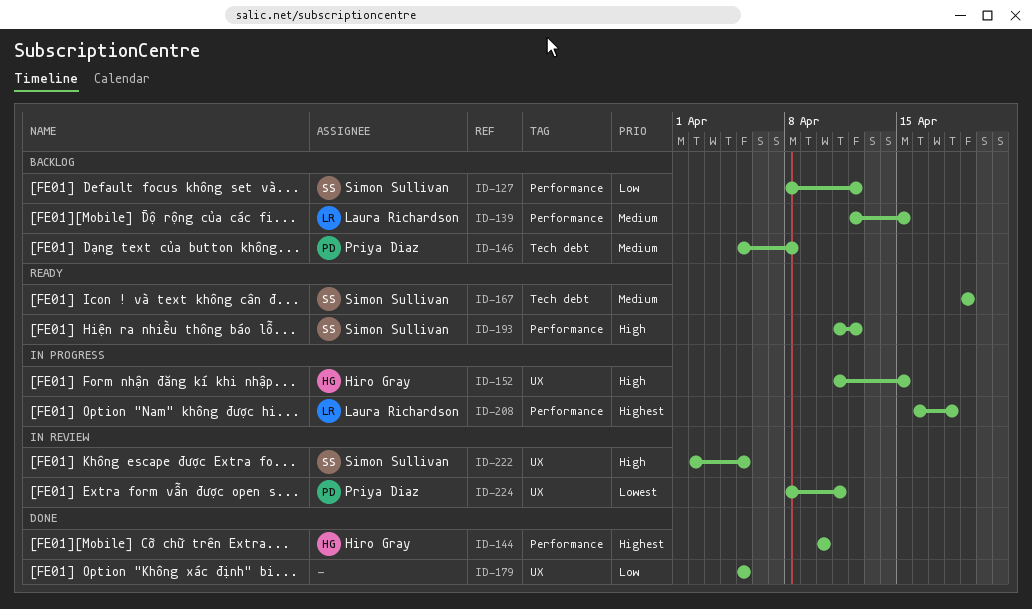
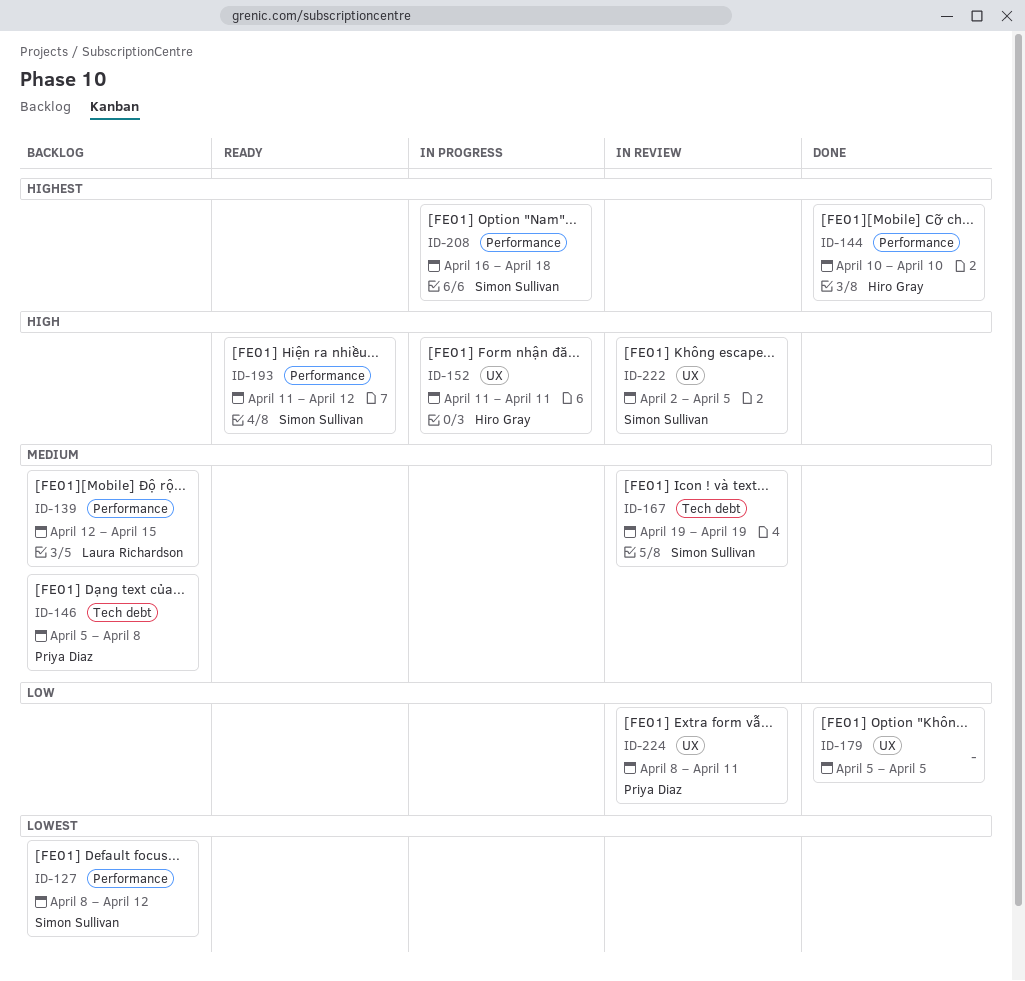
ID-127, priority: Low -> Lowest
ID-152, due: Apr 15 -> Apr 11
ID-167, status: Ready -> In review
ID-208, owner: Laura Richardson -> Simon Sullivan
ID-224, priority: Lowest -> Low

